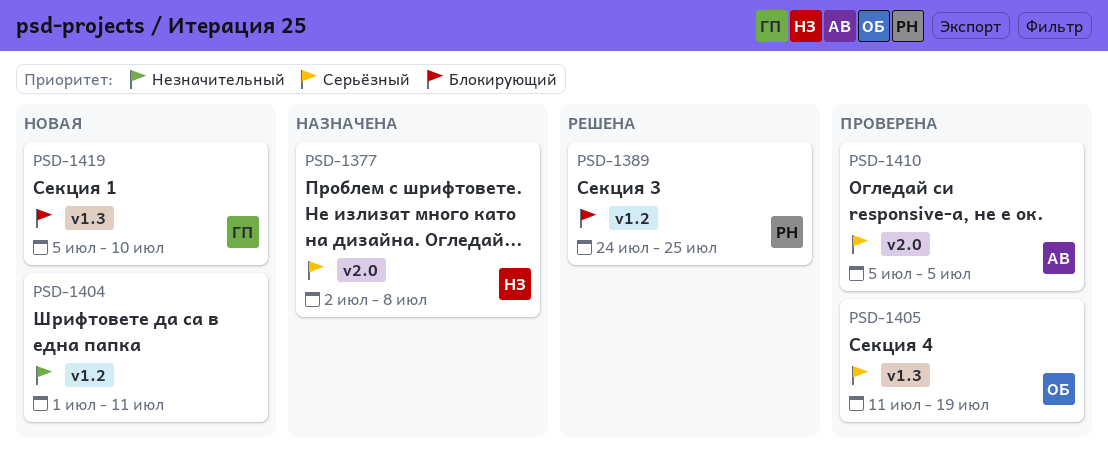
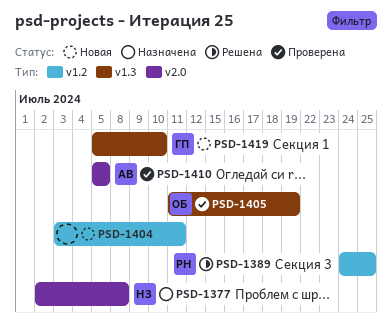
PSD-1404, start: Jul 1 -> Jul 3

